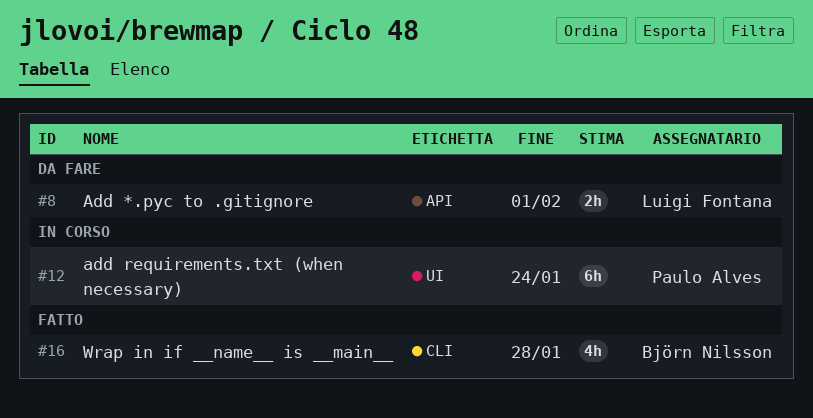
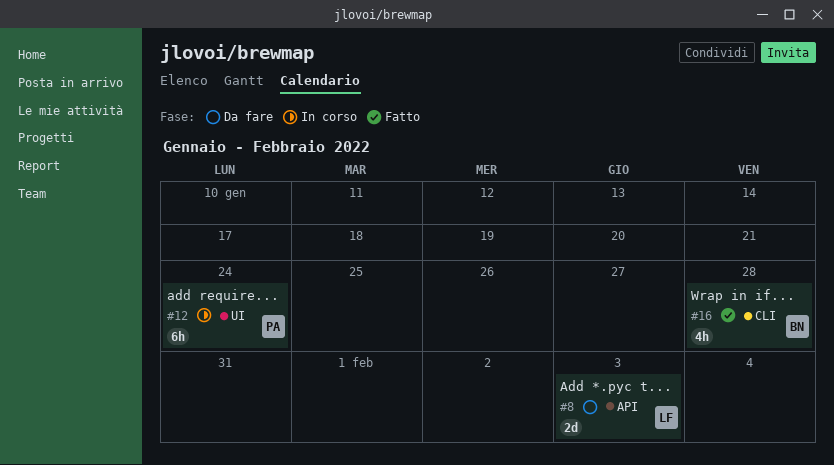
#8, estimate: 2h -> 2d
#8, due: Feb 1 -> Feb 3

